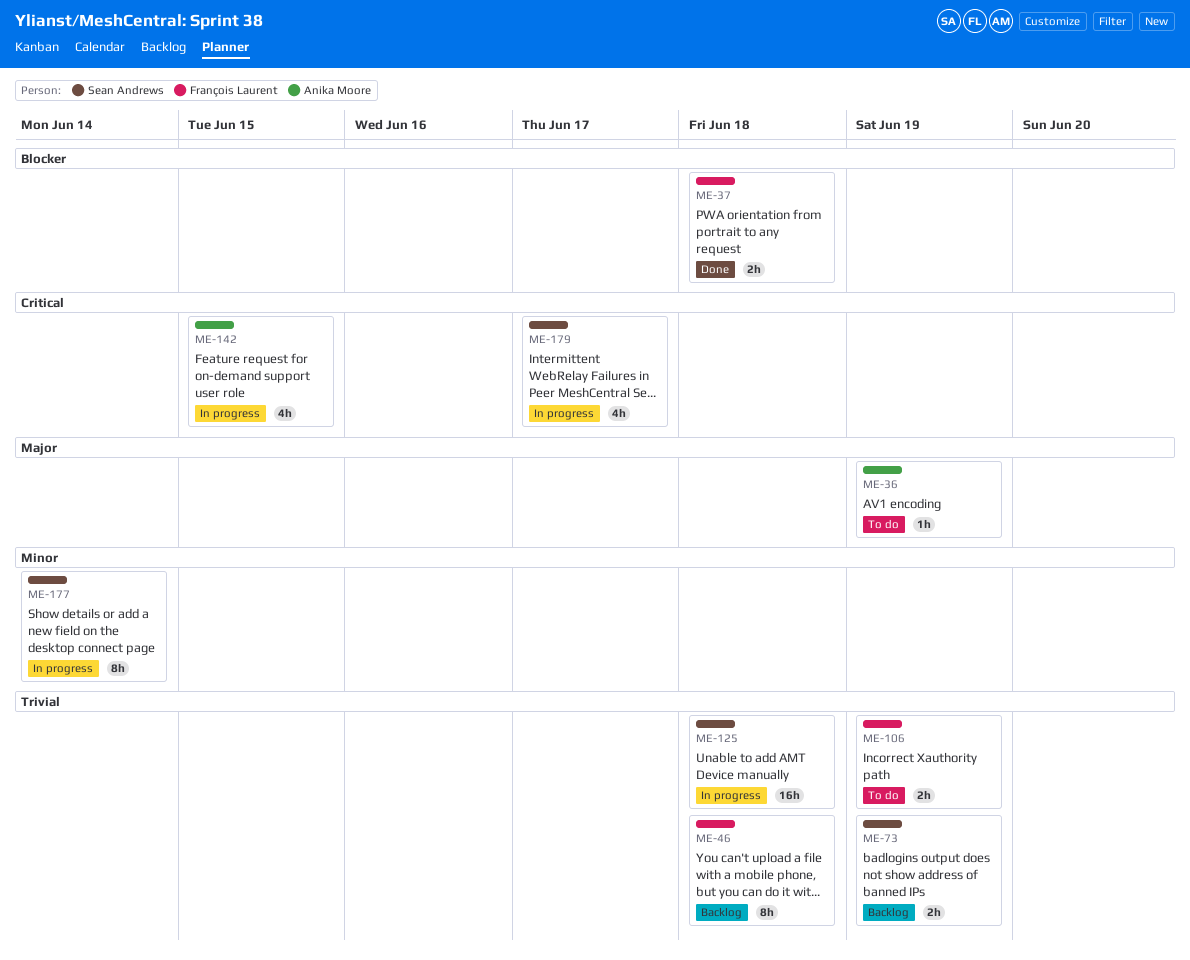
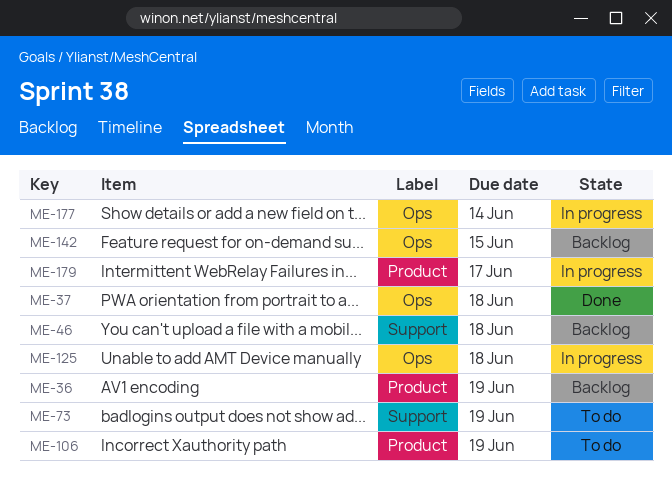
ME-36, status: To do -> Backlog
ME-73, status: Backlog -> To do
ME-142, status: In progress -> Backlog

